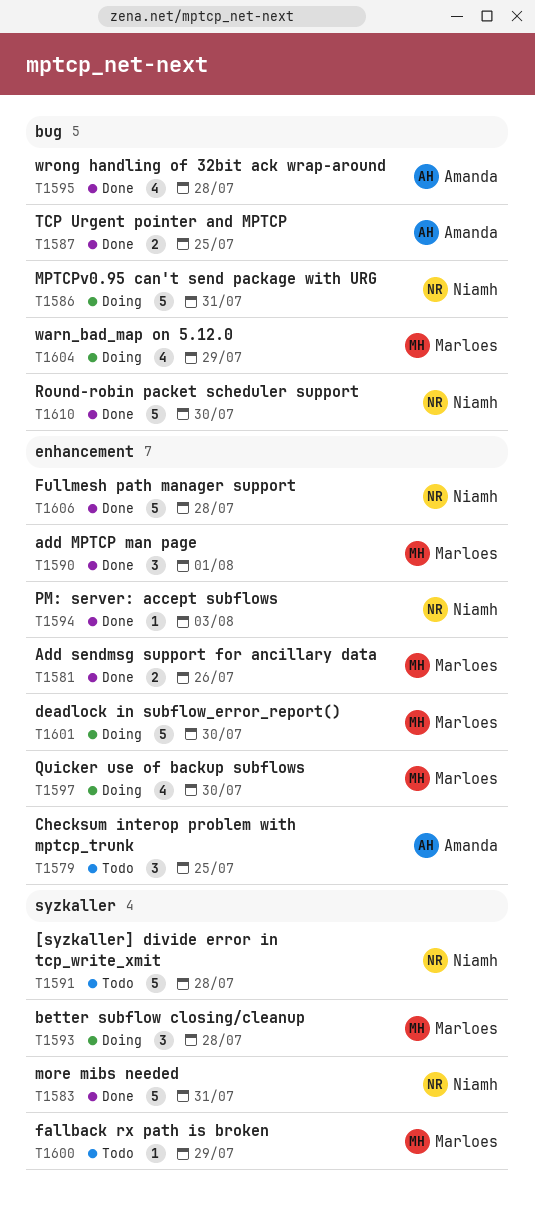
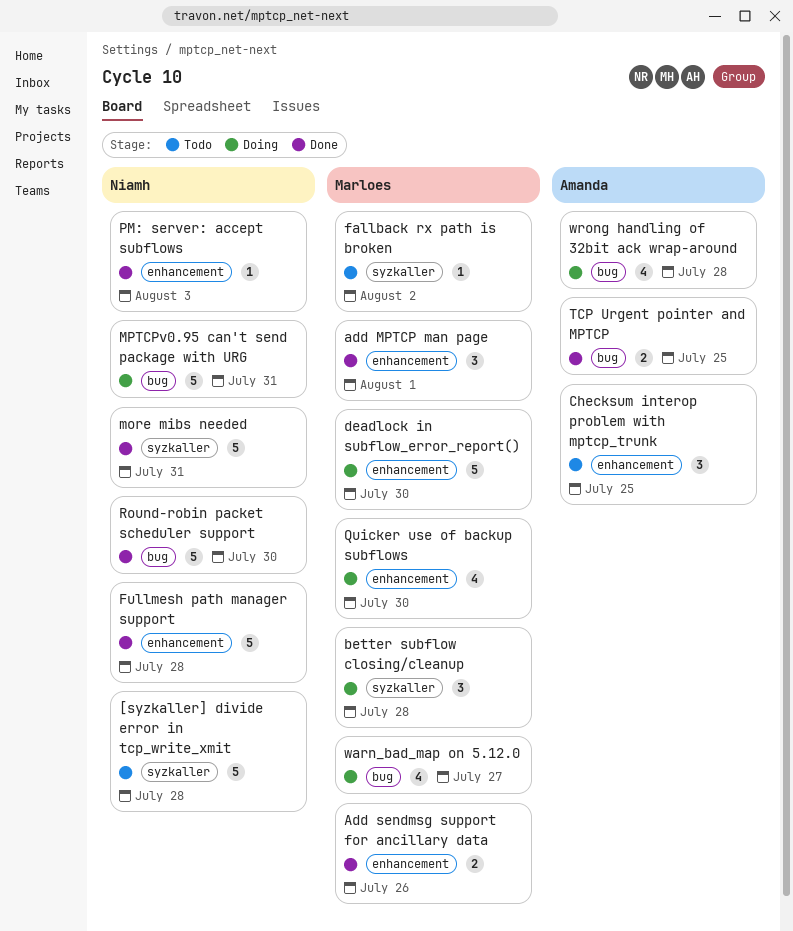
fallback rx path is broken, due: Jul 29 -> Aug 2
warn_bad_map on 5.12.0, due: Jul 29 -> Jul 27
wrong handling of 32bit ack wrap-around, status: Done -> Doing

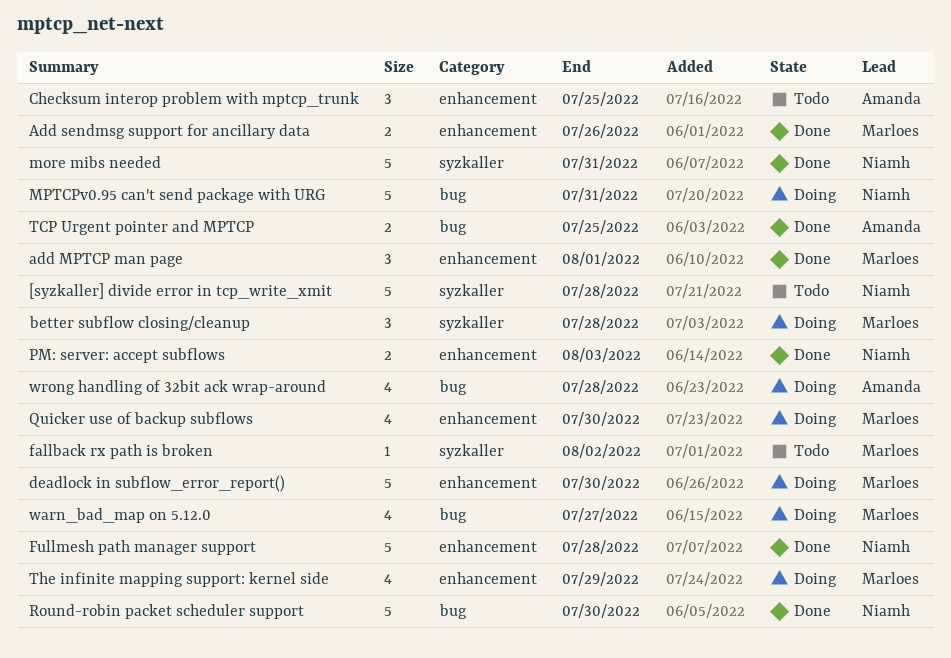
PM: server: accept subflows, estimate: 1 -> 2
The infinite mapping support: kernel side: none -> present

